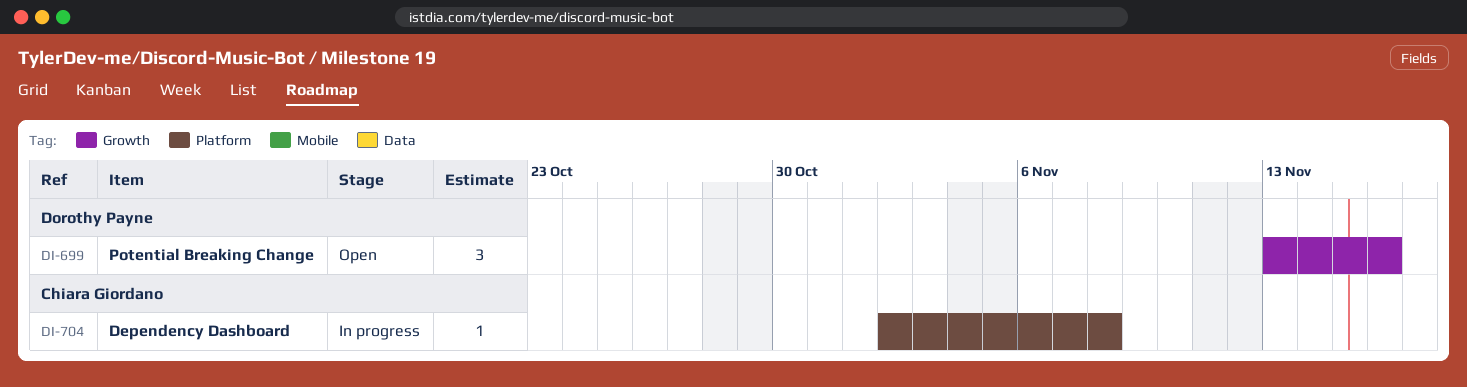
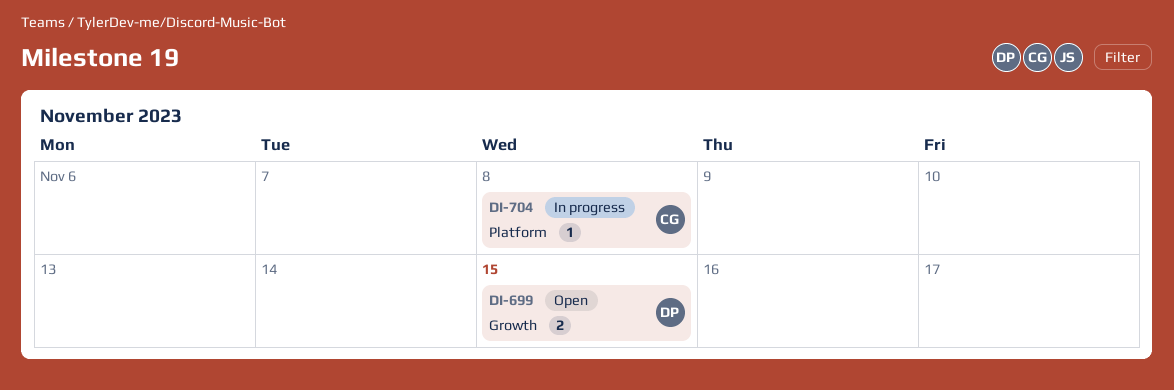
DI-699, estimate: 3 -> 2
DI-699, due: Nov 16 -> Nov 15

